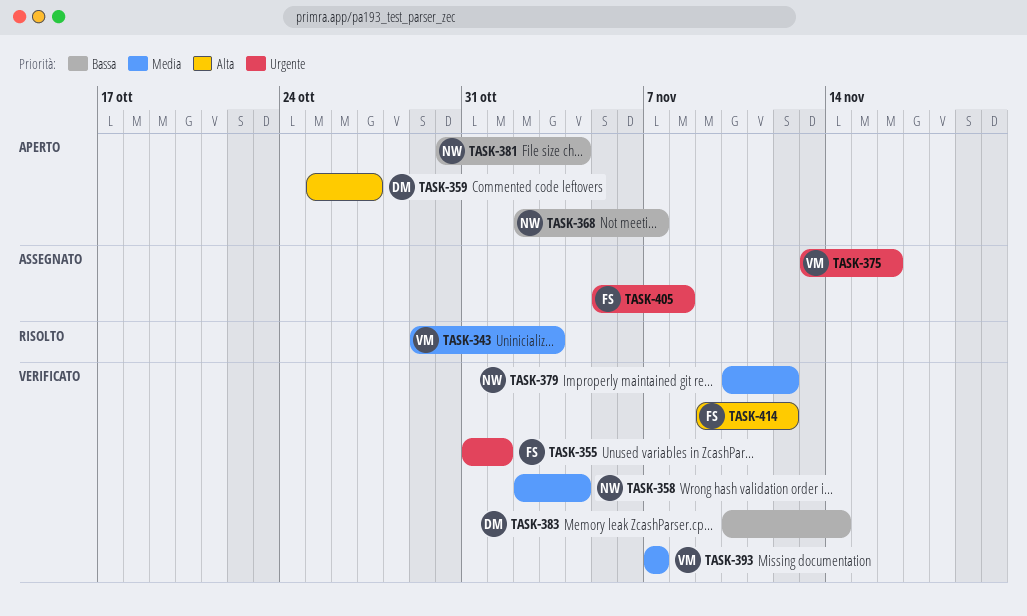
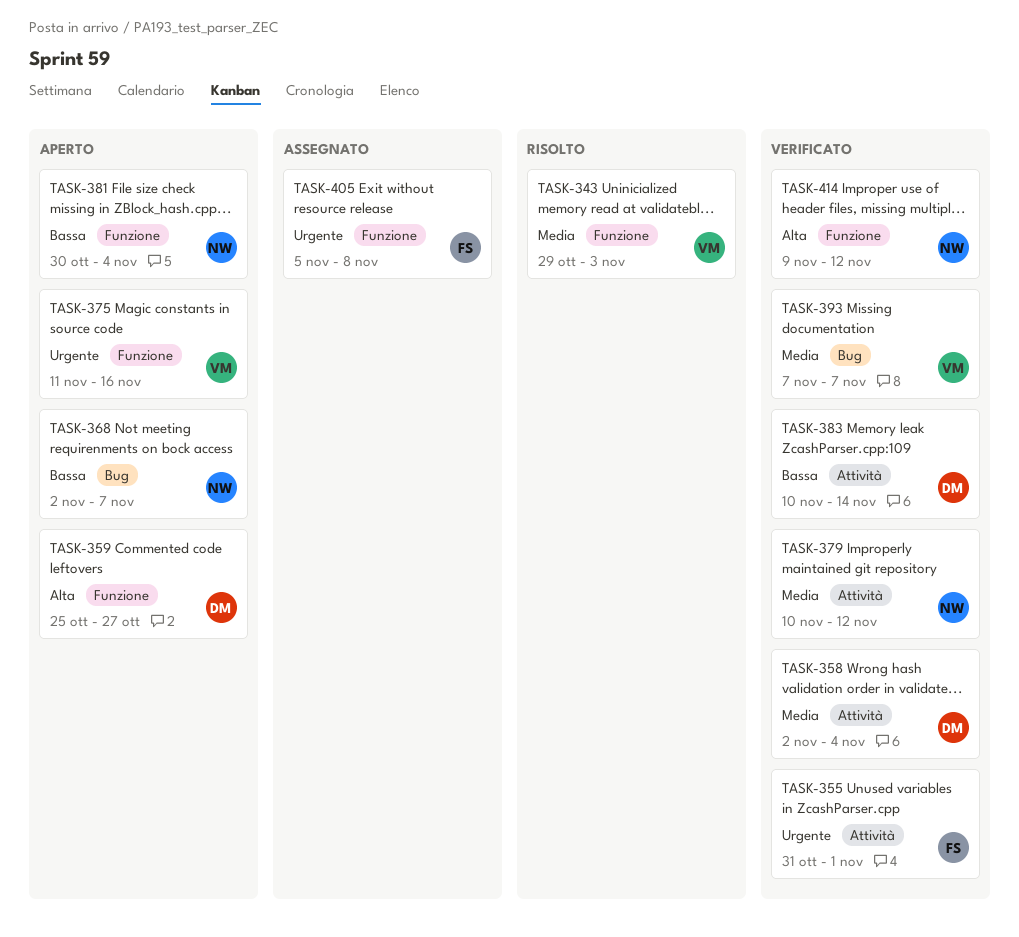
TASK-358, owner: NW -> DM
TASK-375, status: Assegnato -> Aperto
TASK-375, start: Nov 13 -> Nov 11
TASK-414, owner: FS -> NW

